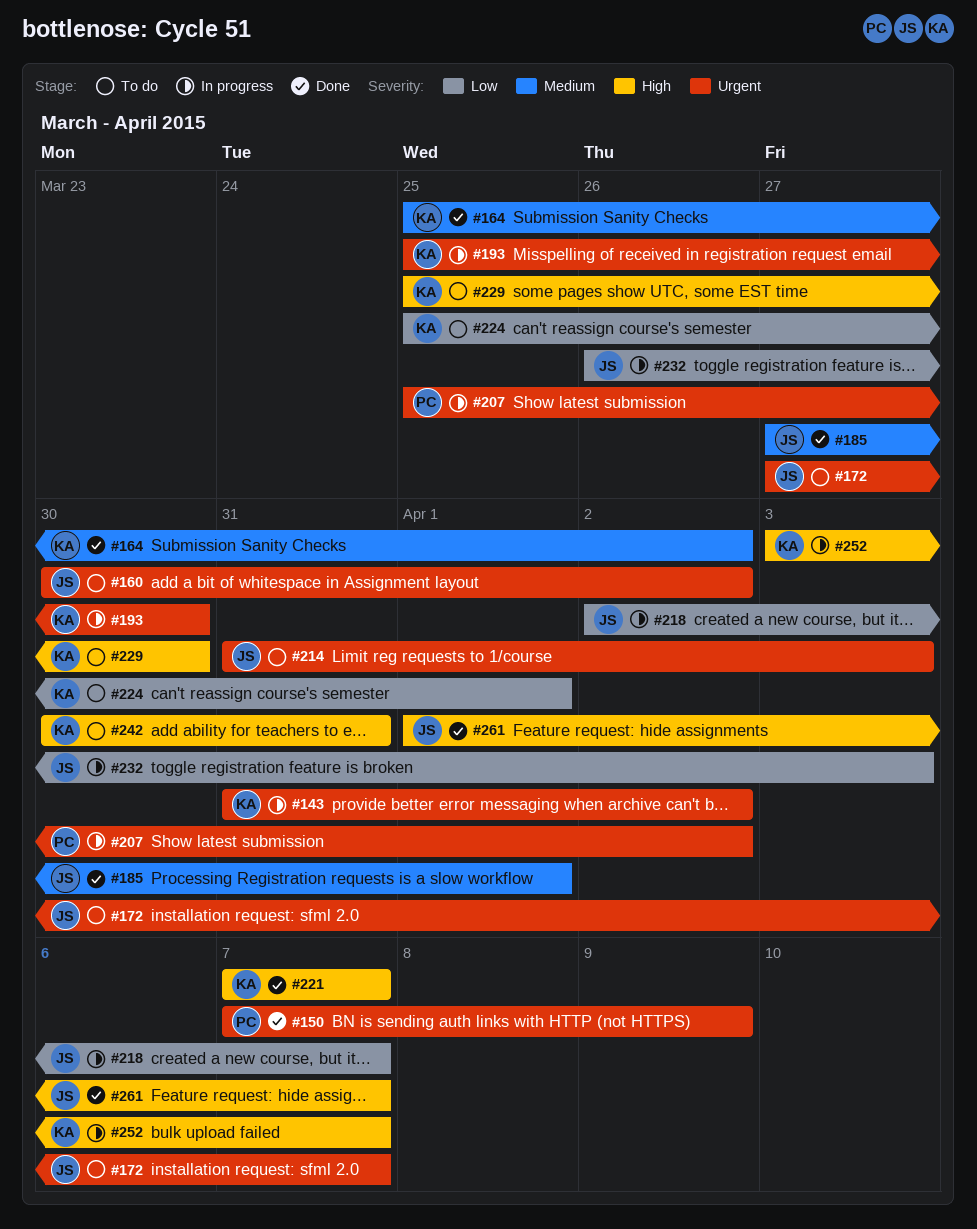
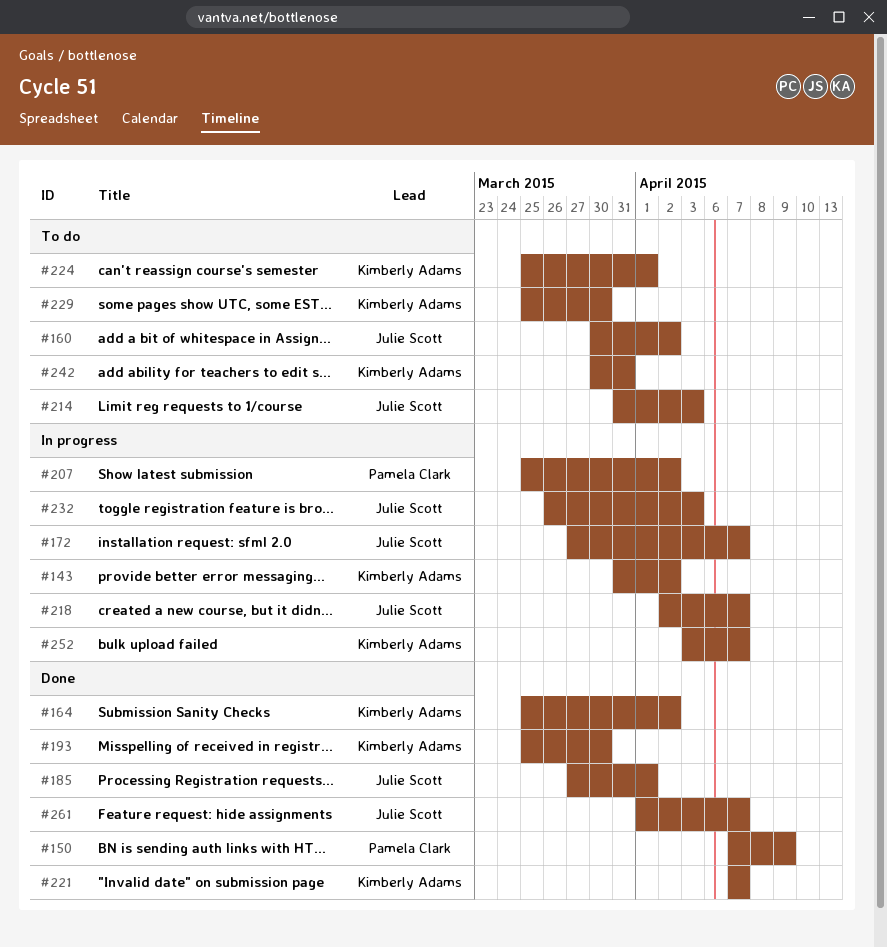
#172, status: To do -> In progress
#193, status: In progress -> Done

